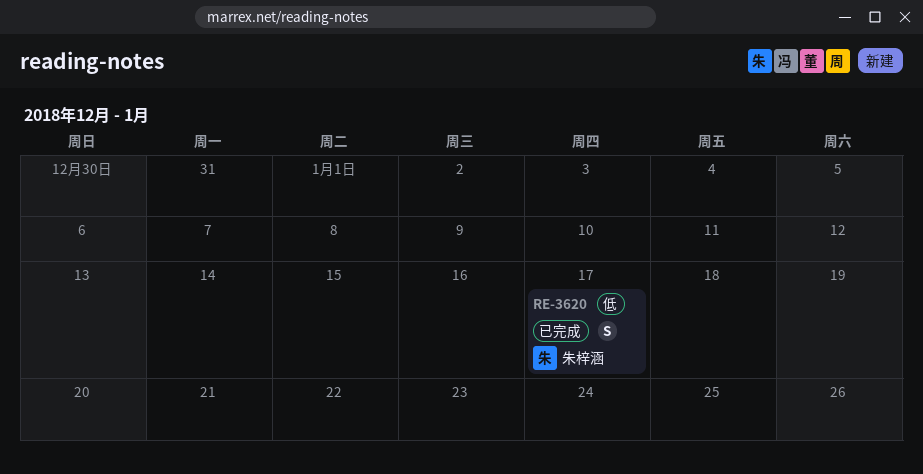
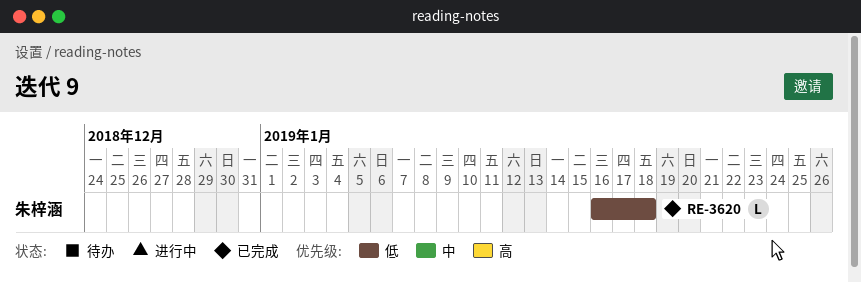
RE-3620, estimate: S -> L
RE-3620, due: Jan 17 -> Jan 18

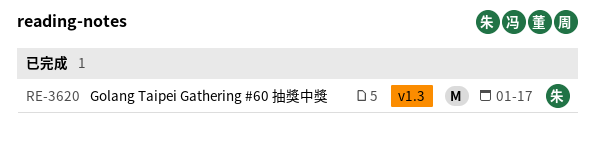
RE-3620, estimate: L -> M
RE-3620, due: Jan 18 -> Jan 17

